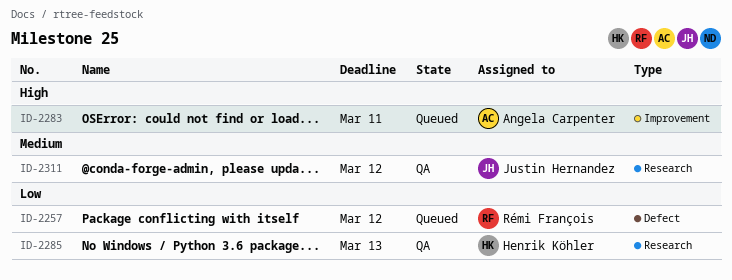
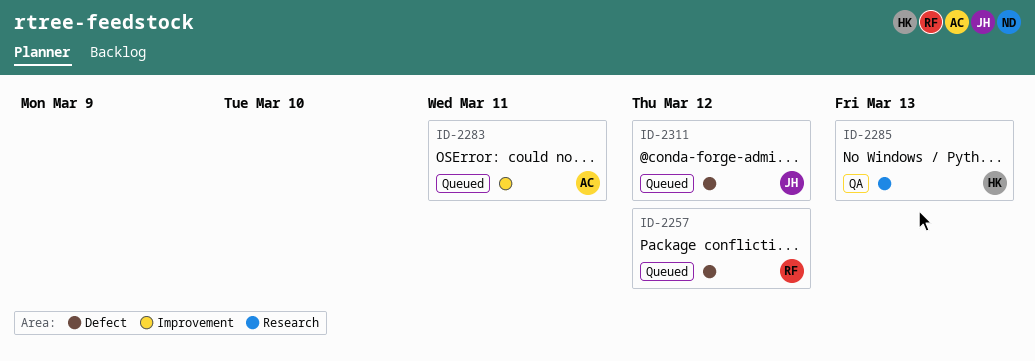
ID-2311, status: QA -> Queued
ID-2311, label: Research -> Defect

